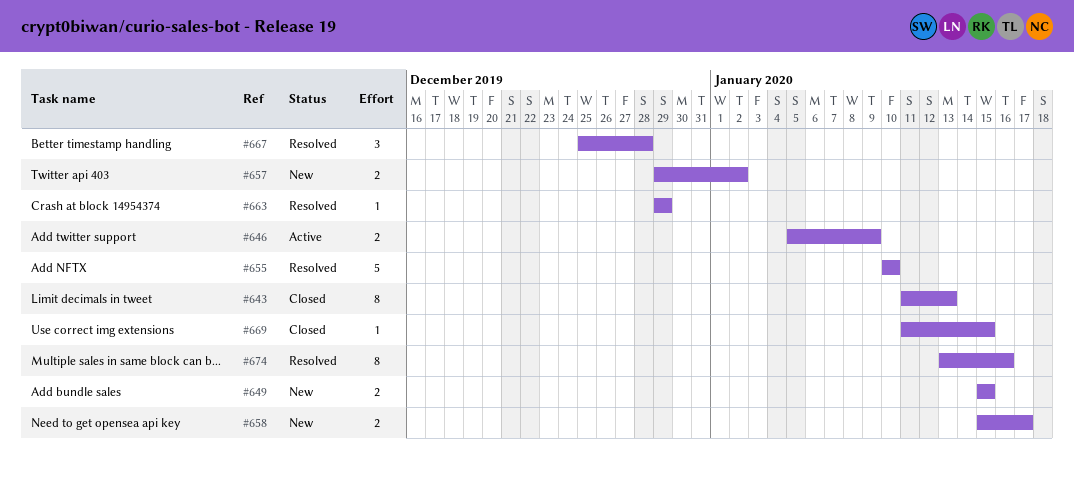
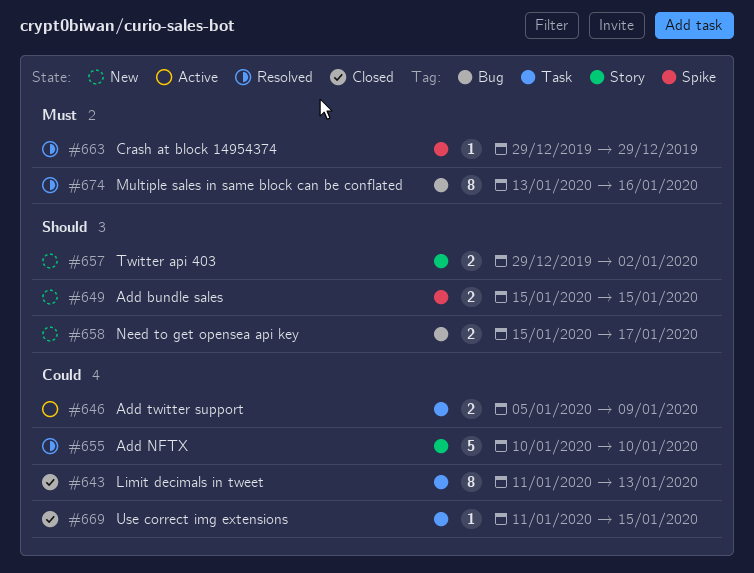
#667: present -> none

